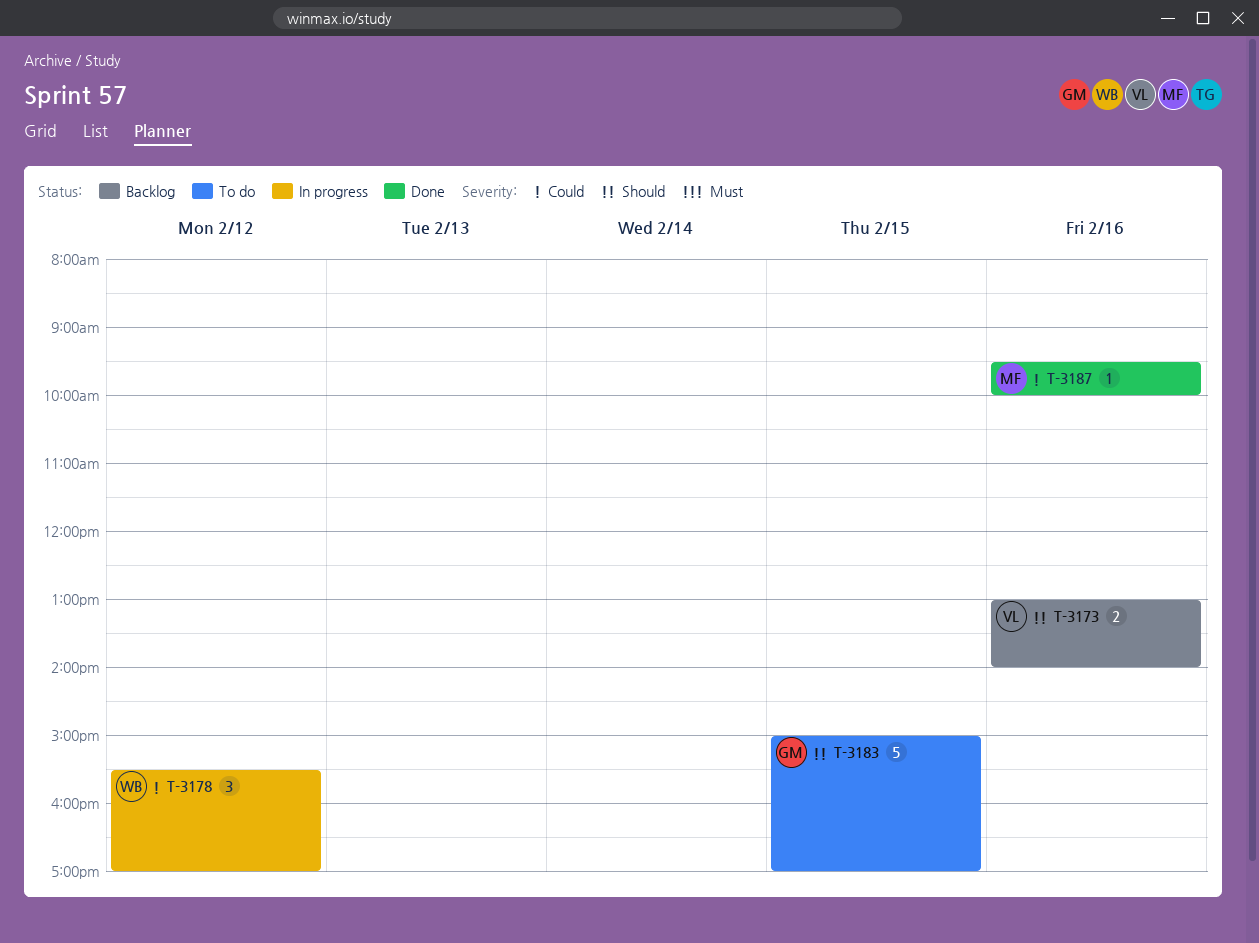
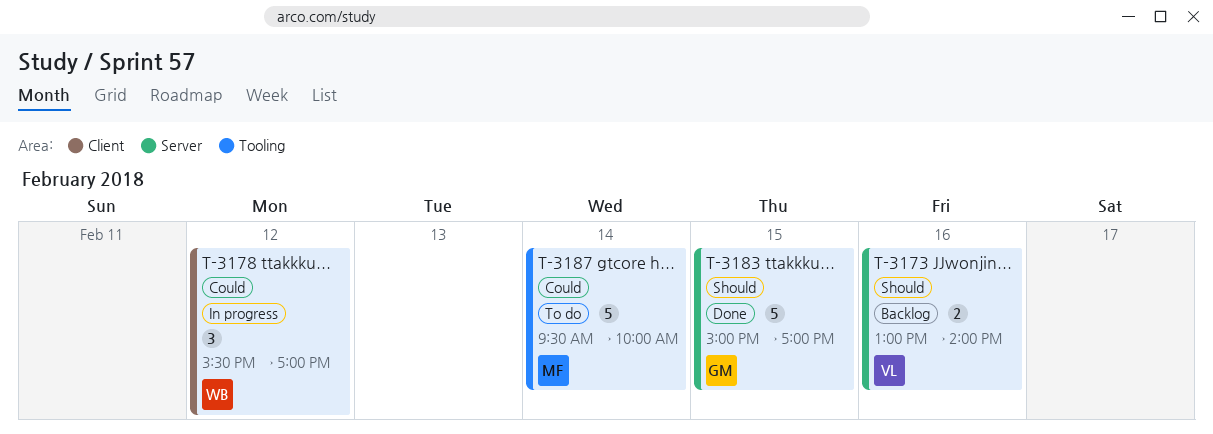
T-3183, status: To do -> Done
T-3187, status: Done -> To do
T-3187, estimate: 1 -> 5
T-3187, day: Feb 16 -> Feb 14

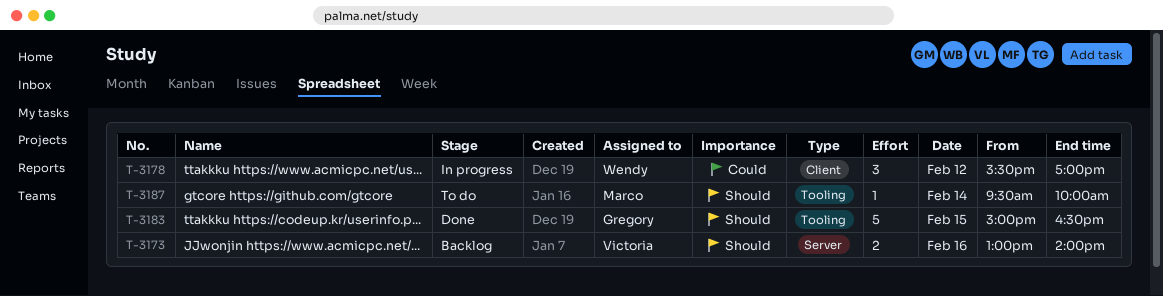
T-3183, label: Server -> Tooling
T-3183, ends: 17:00 -> 16:30
T-3187, priority: Could -> Should
T-3187, estimate: 5 -> 1

